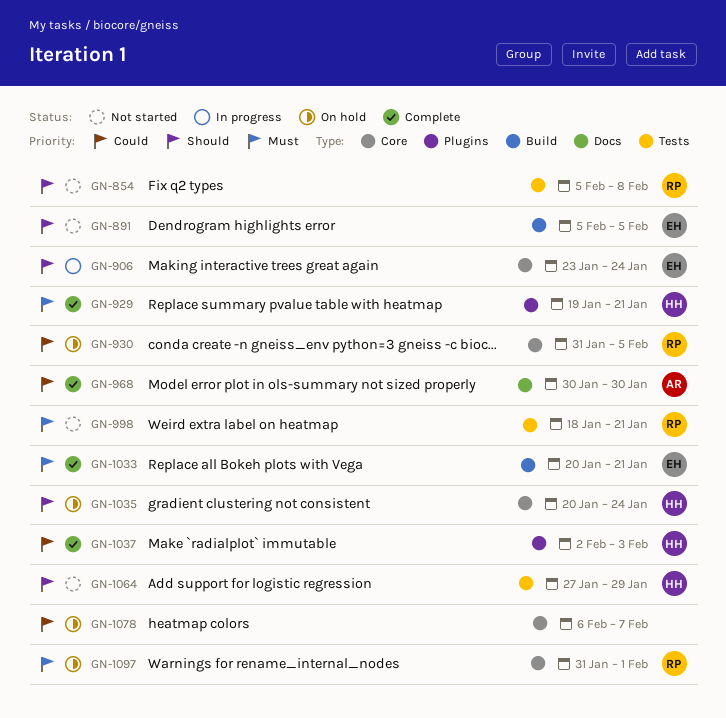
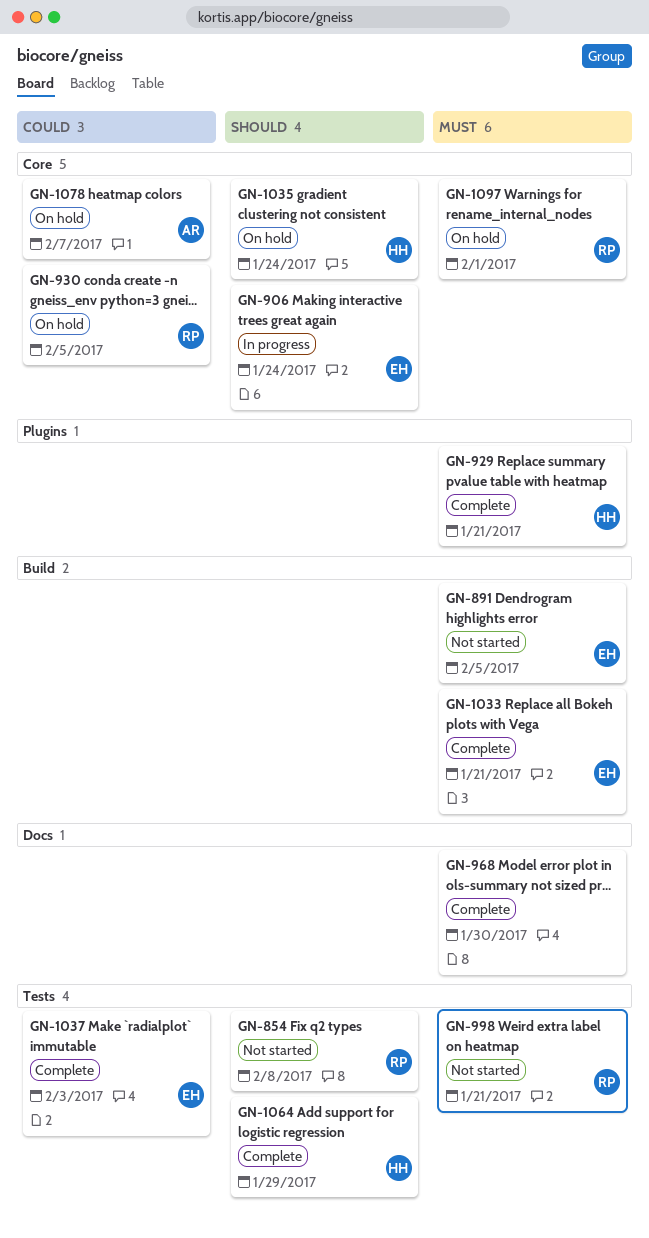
GN-891, priority: Should -> Must
GN-968, owner: AR -> none
GN-968, priority: Could -> Must
GN-1037, owner: HH -> EH
GN-1037, label: Plugins -> Tests
GN-1064, status: Not started -> Complete
GN-1078, owner: none -> AR

